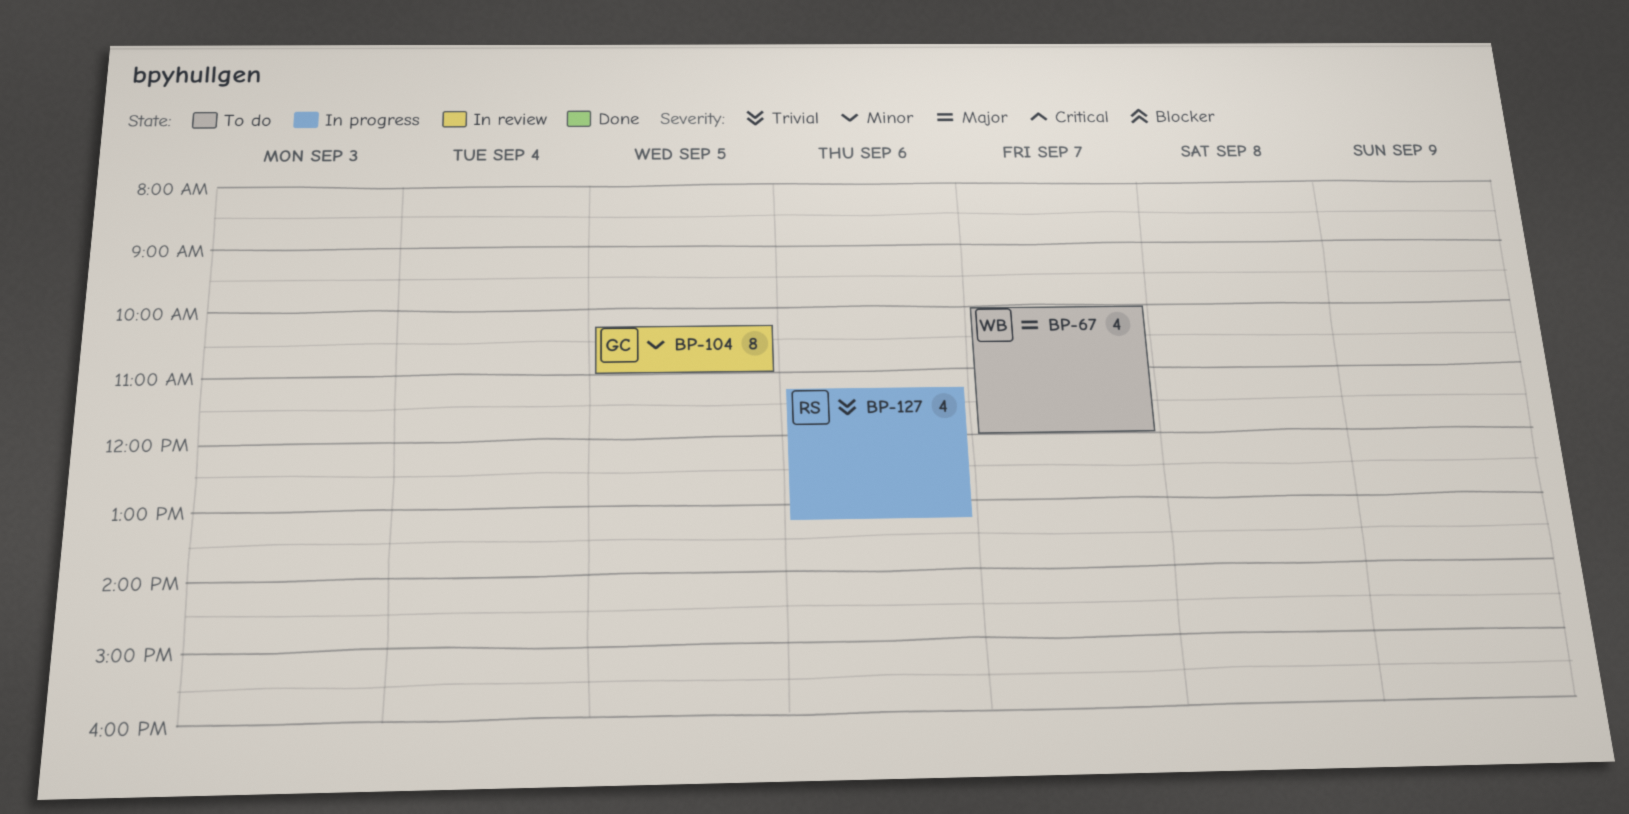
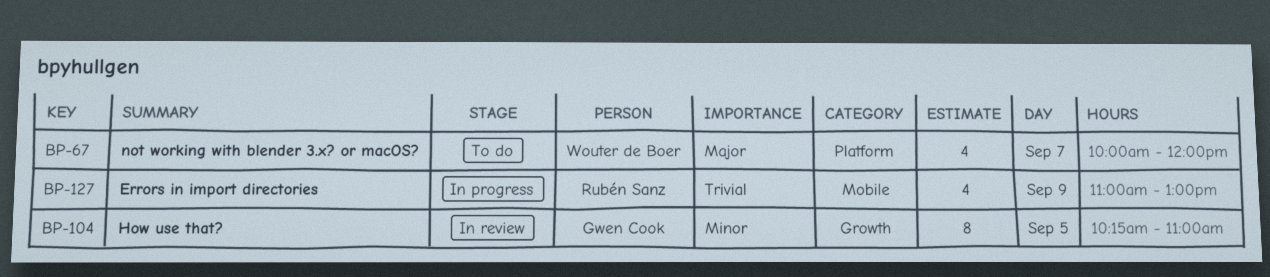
BP-127, day: Sep 6 -> Sep 9
BP-127, begins: 11:15 -> 11:00
BP-127, ends: 13:15 -> 13:00

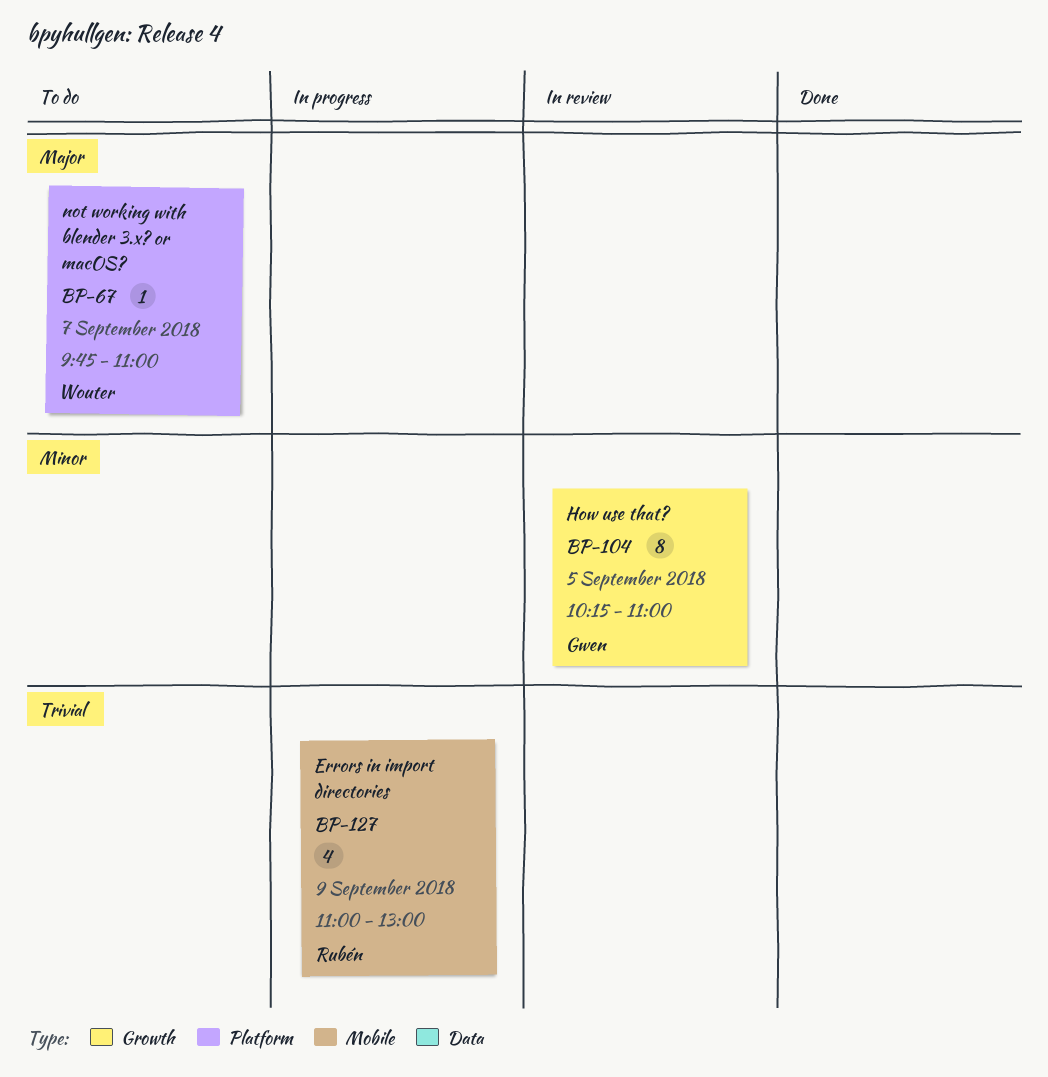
BP-67, estimate: 4 -> 1
BP-67, begins: 10:00 -> 09:45
BP-67, ends: 12:00 -> 11:00

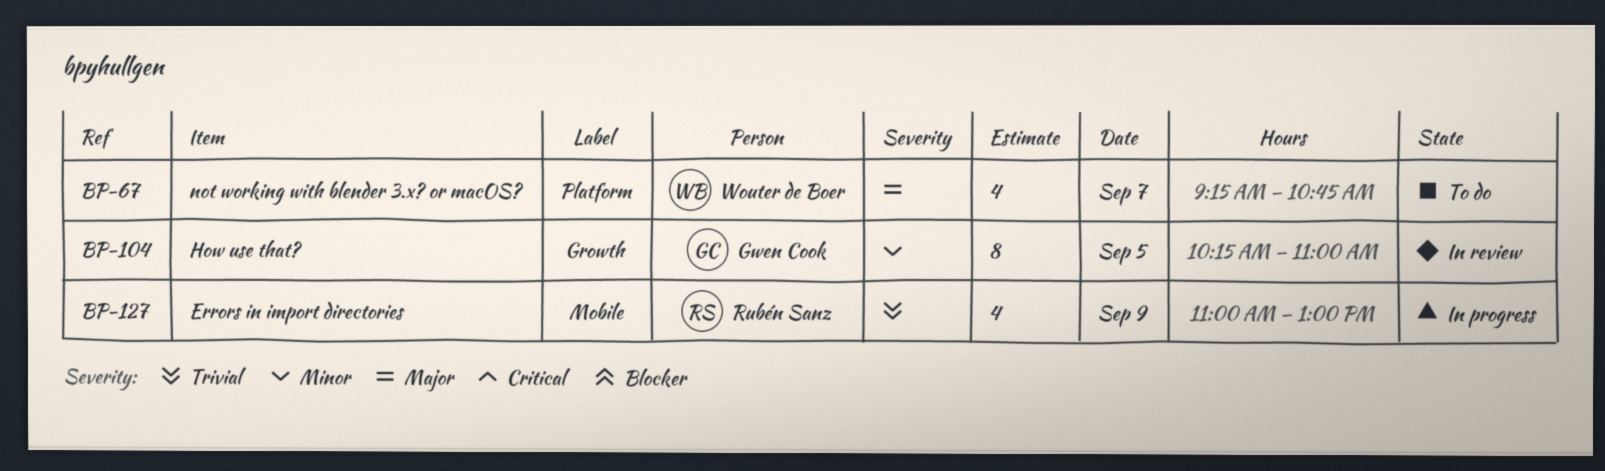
BP-67, estimate: 1 -> 4
BP-67, begins: 09:45 -> 09:15
BP-67, ends: 11:00 -> 10:45

